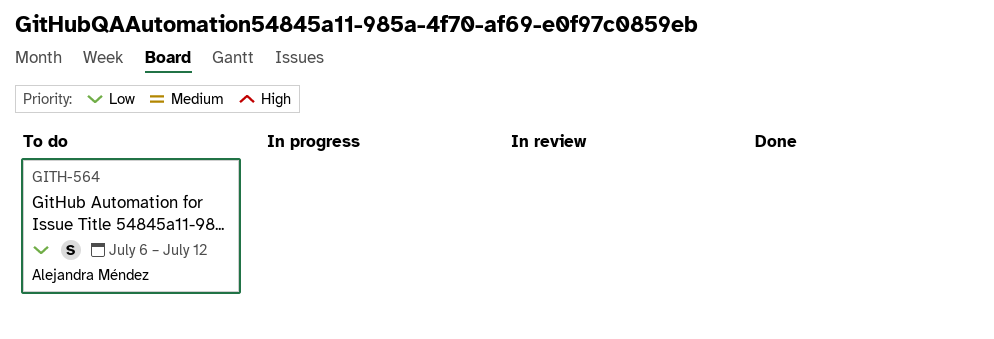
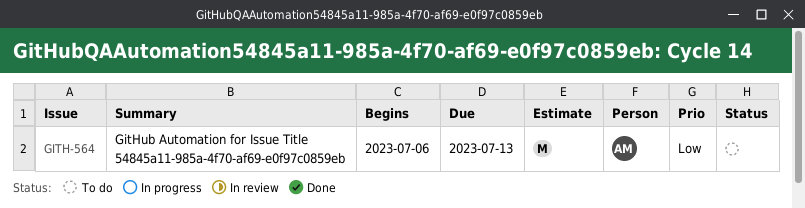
GITH-564, estimate: S -> M
GITH-564, due: Jul 12 -> Jul 13

